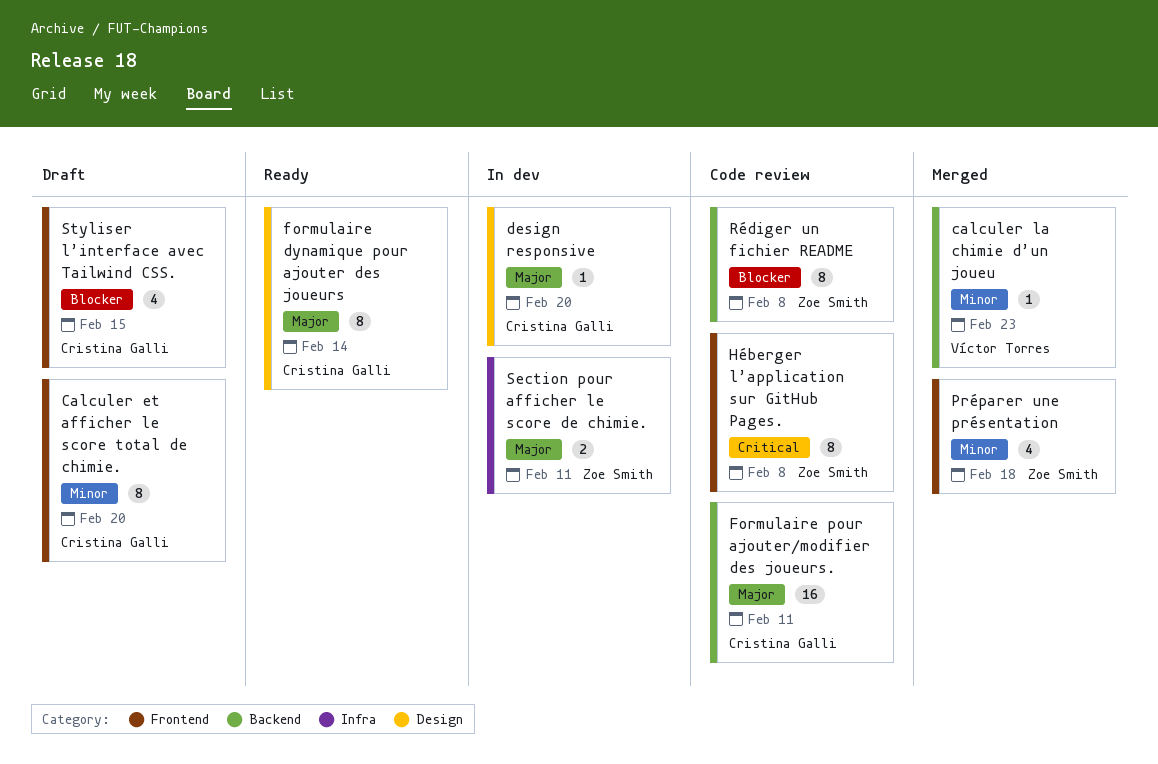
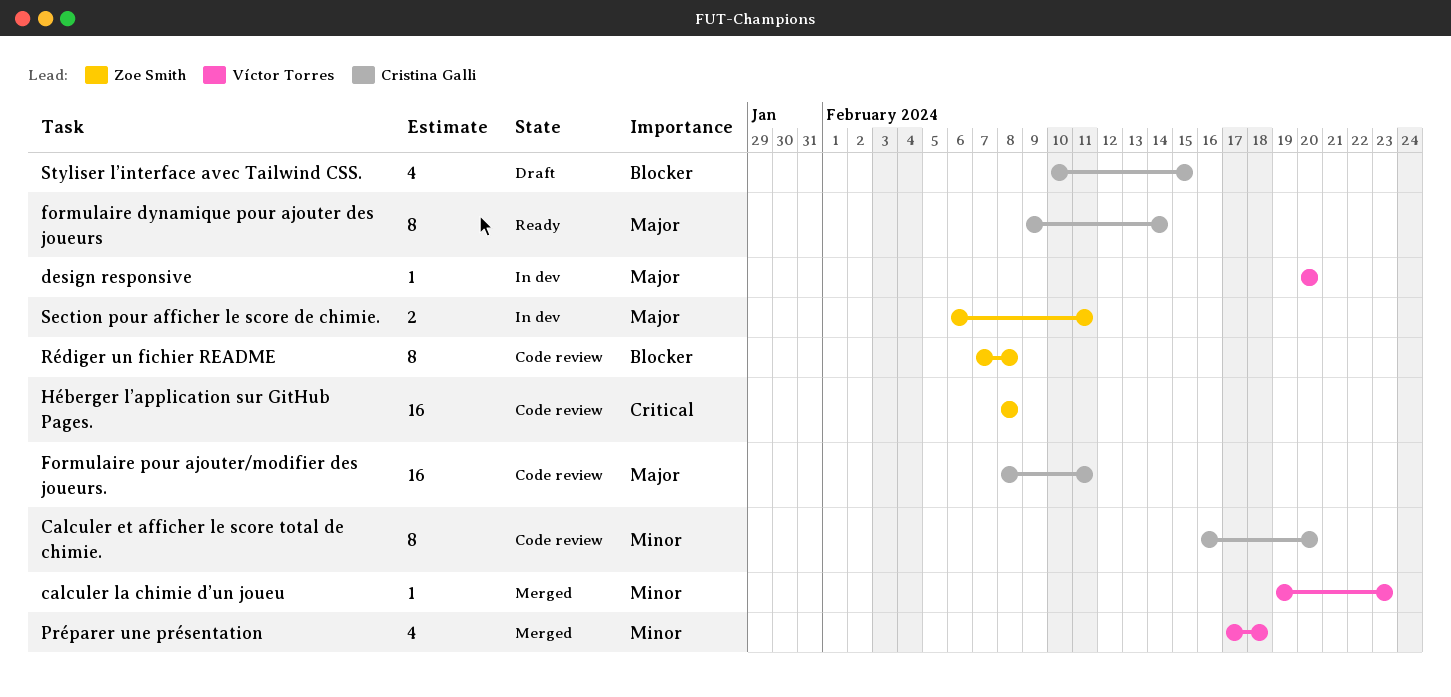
Calculer et afficher le score total de chimie., status: Draft -> Code review
design responsive, owner: Cristina Galli -> Víctor Torres
Héberger l’application sur GitHub Pages., estimate: 8 -> 16
Préparer une présentation, owner: Zoe Smith -> Víctor Torres

